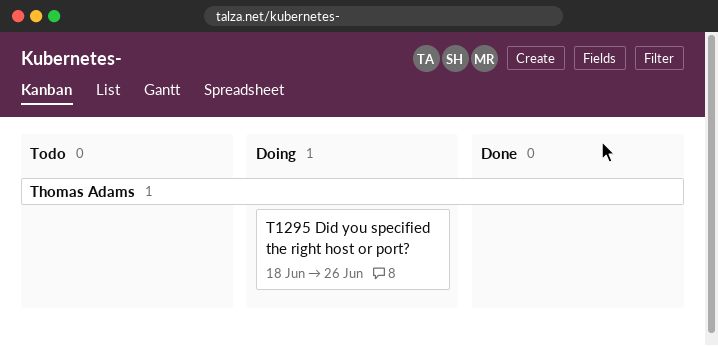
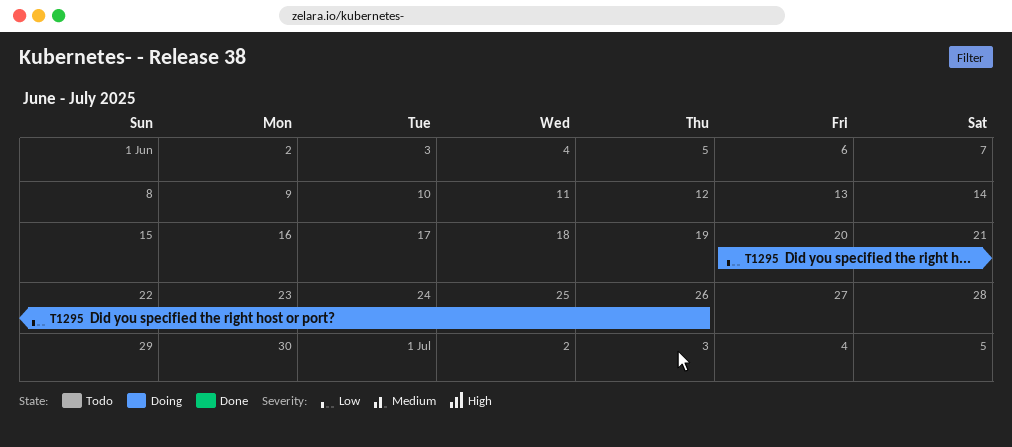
T1295, start: Jun 18 -> Jun 20

